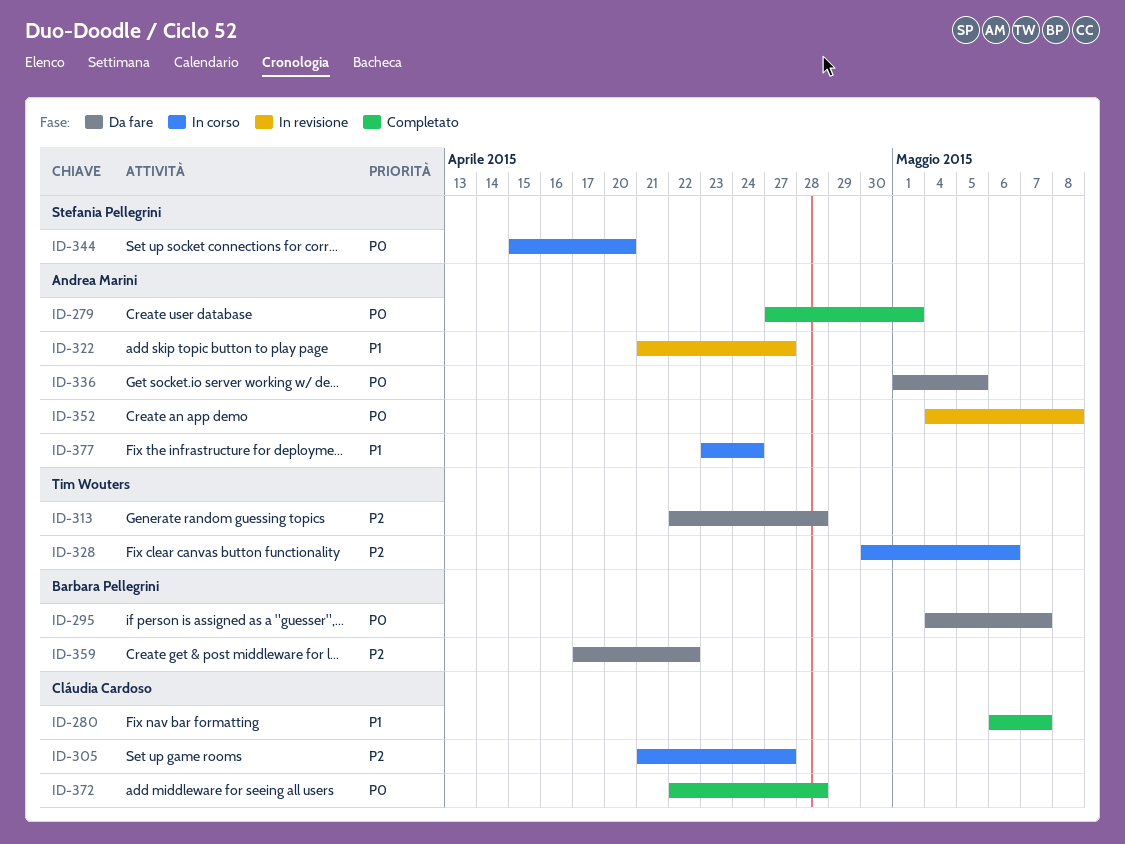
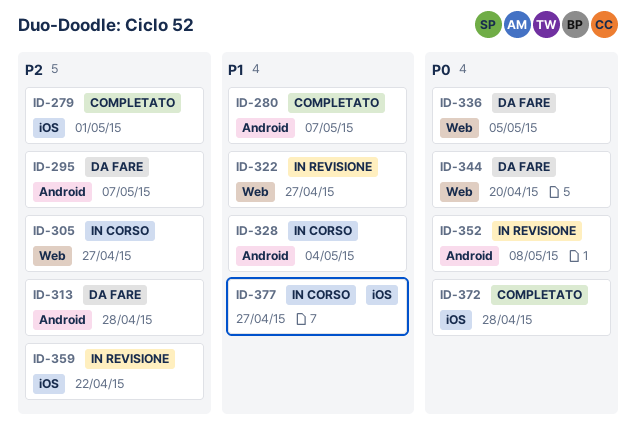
ID-279, priority: P0 -> P2
ID-295, priority: P0 -> P2
ID-328, priority: P2 -> P1
ID-328, due: May 6 -> May 4
ID-344, status: In corso -> Da fare
ID-359, status: Da fare -> In revisione
ID-377, due: Apr 24 -> Apr 27

